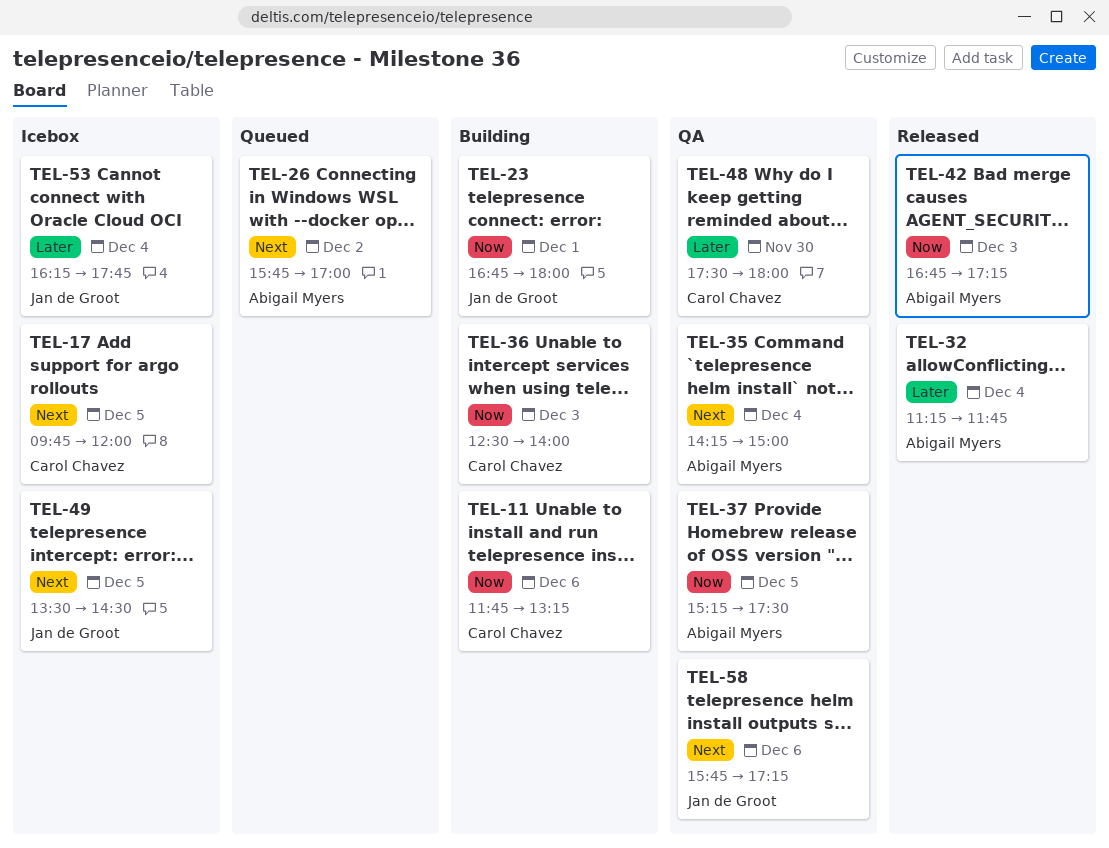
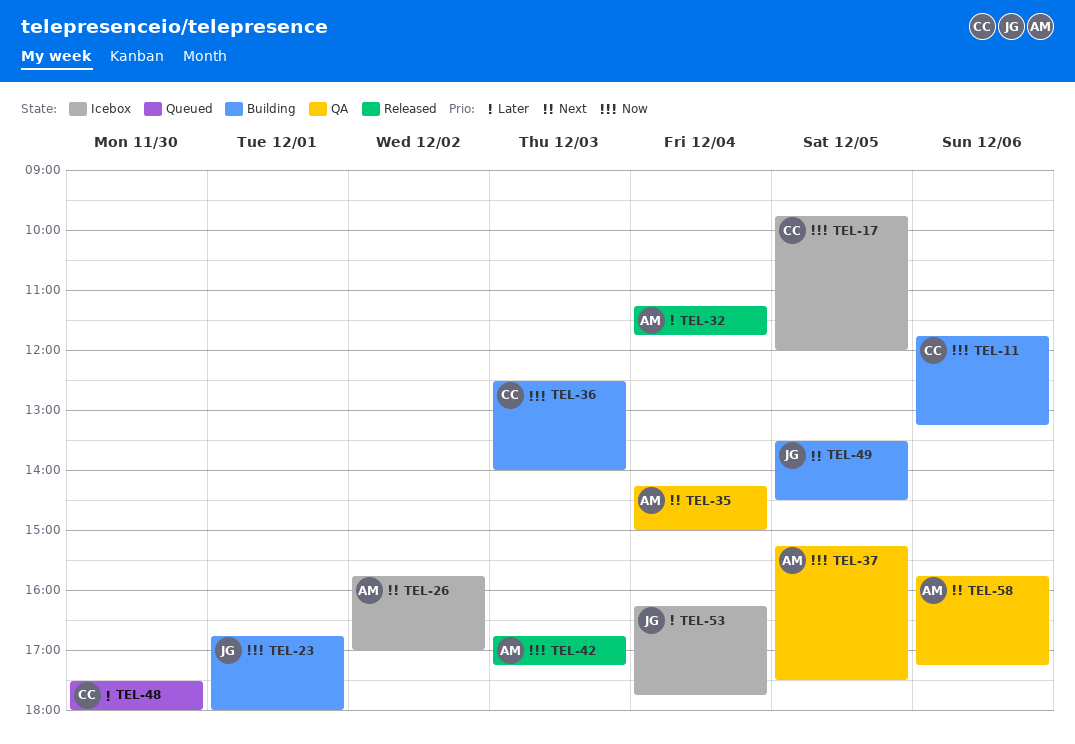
TEL-17, priority: Next -> Now
TEL-26, status: Queued -> Icebox
TEL-48, status: QA -> Queued
TEL-49, status: Icebox -> Building
TEL-58, owner: Jan de Groot -> Abigail Myers

